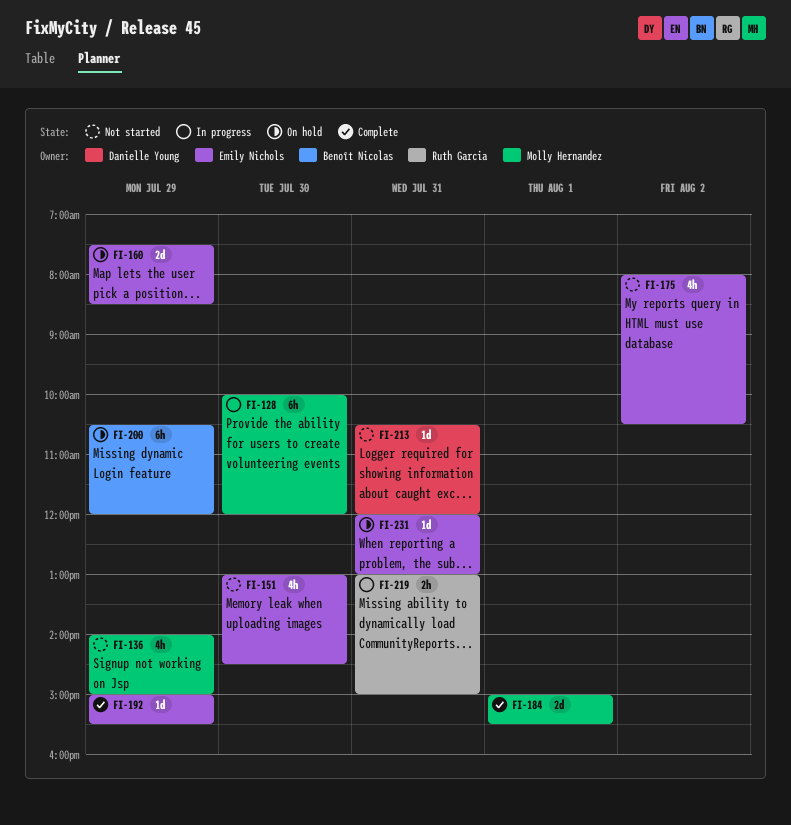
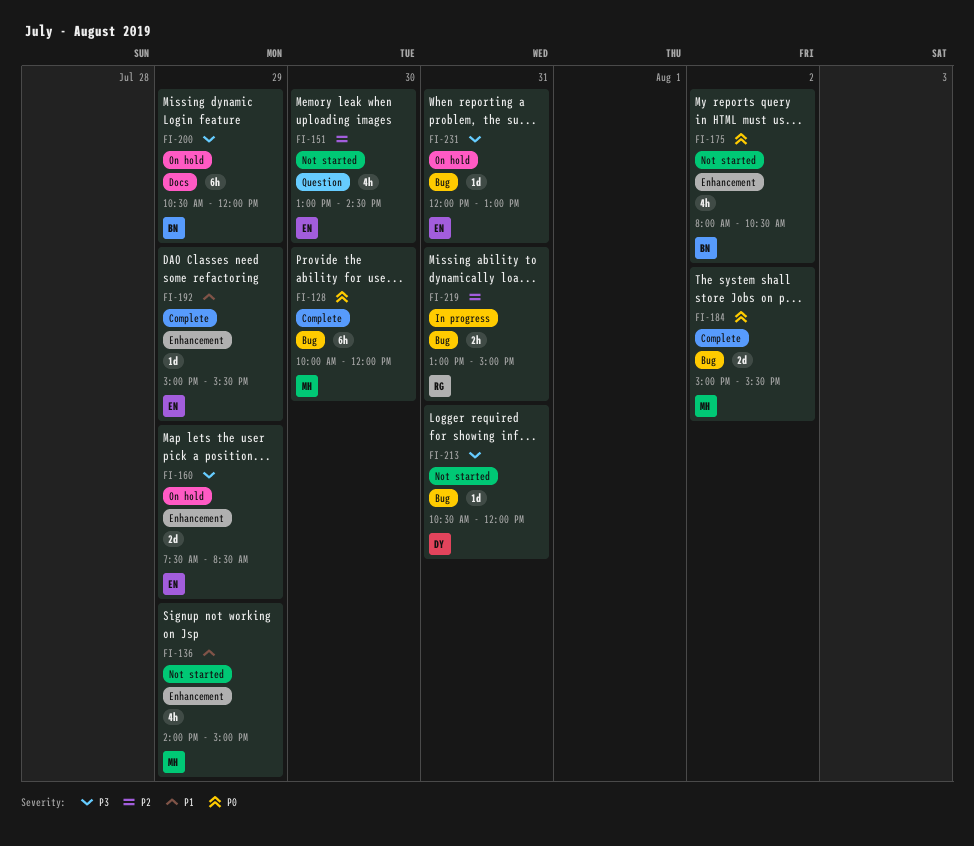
FI-128, status: In progress -> Complete
FI-175, owner: Emily Nichols -> Benoît Nicolas
FI-184, day: Aug 1 -> Aug 2

